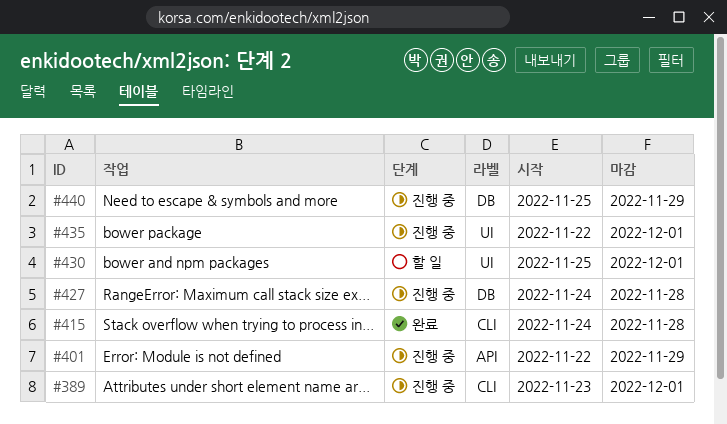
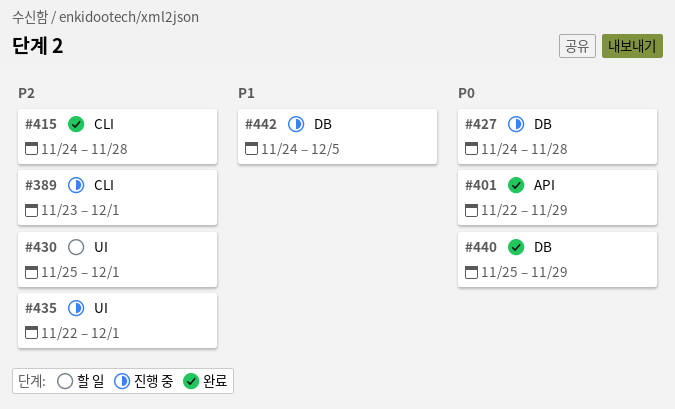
#401, status: 진행 중 -> 완료
#440, status: 진행 중 -> 완료
#442: none -> present

